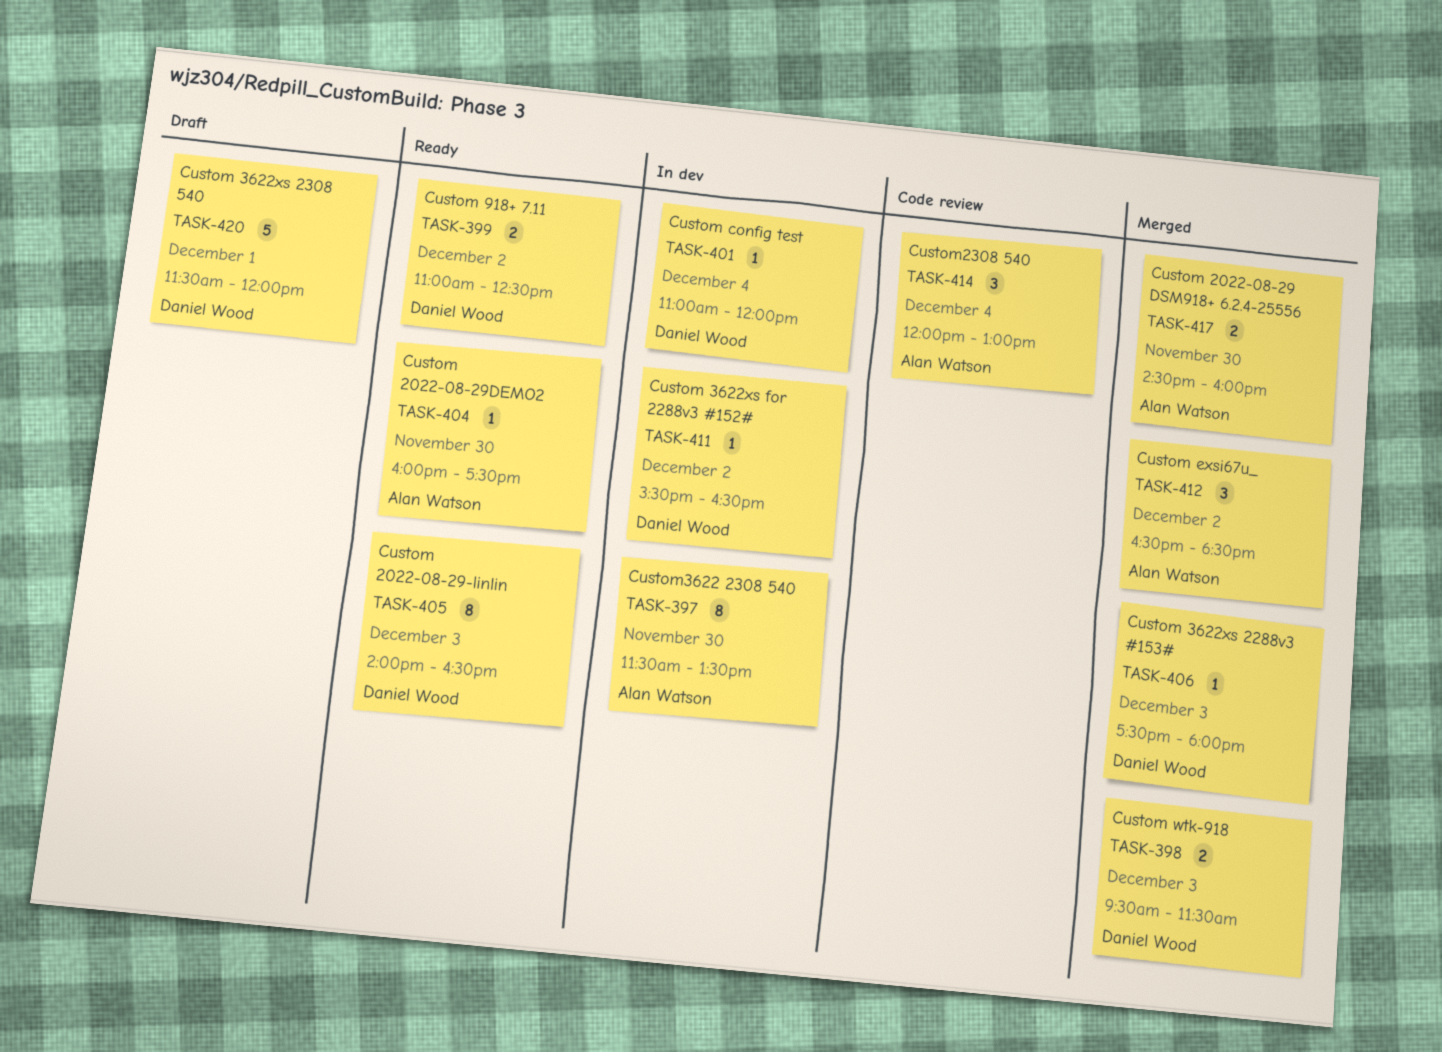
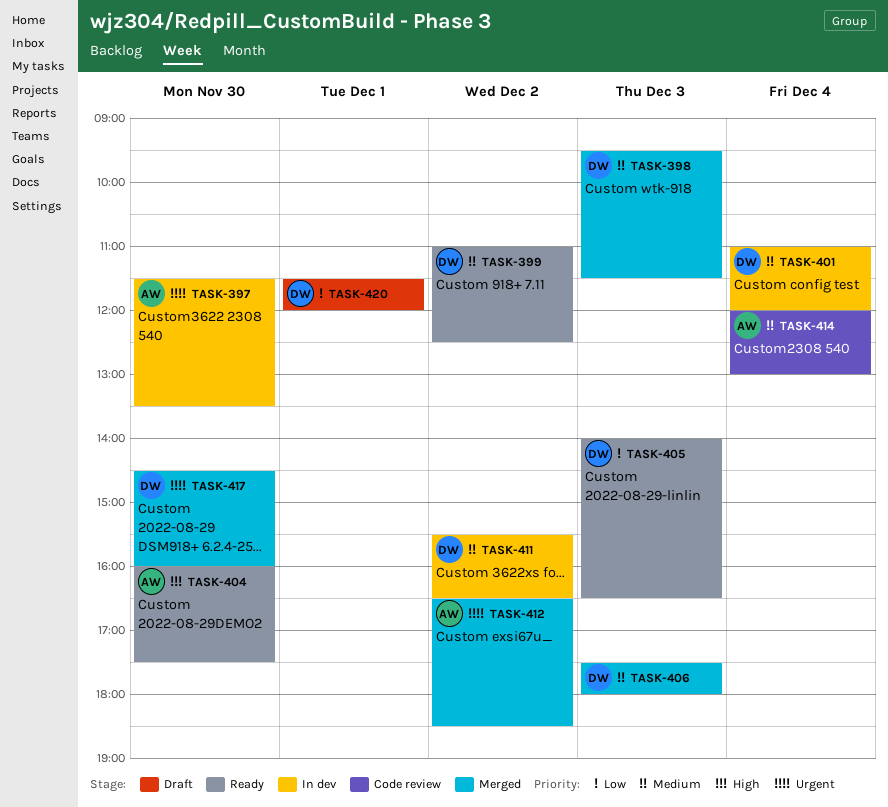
TASK-417, owner: Alan Watson -> Daniel Wood

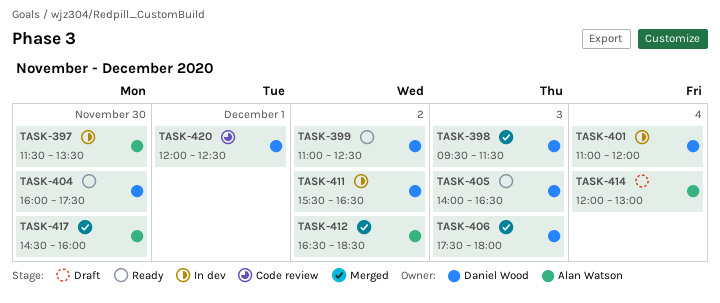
TASK-404, owner: Alan Watson -> Daniel Wood
TASK-414, status: Code review -> Draft
TASK-417, owner: Daniel Wood -> Alan Watson
TASK-420, status: Draft -> Code review
TASK-420, begins: 11:30 -> 12:00
TASK-420, ends: 12:00 -> 12:30

